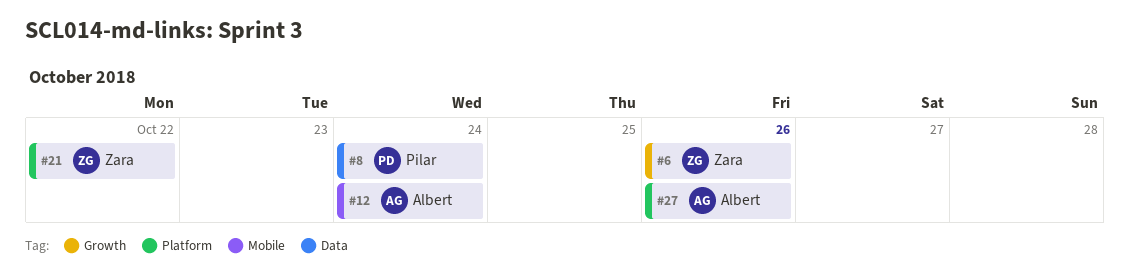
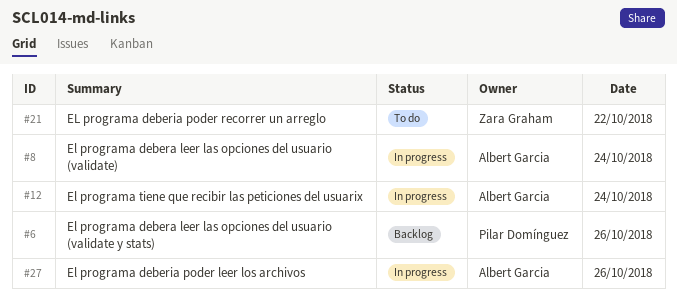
#6, owner: Zara Graham -> Pilar Domínguez
#8, owner: Pilar Domínguez -> Albert Garcia

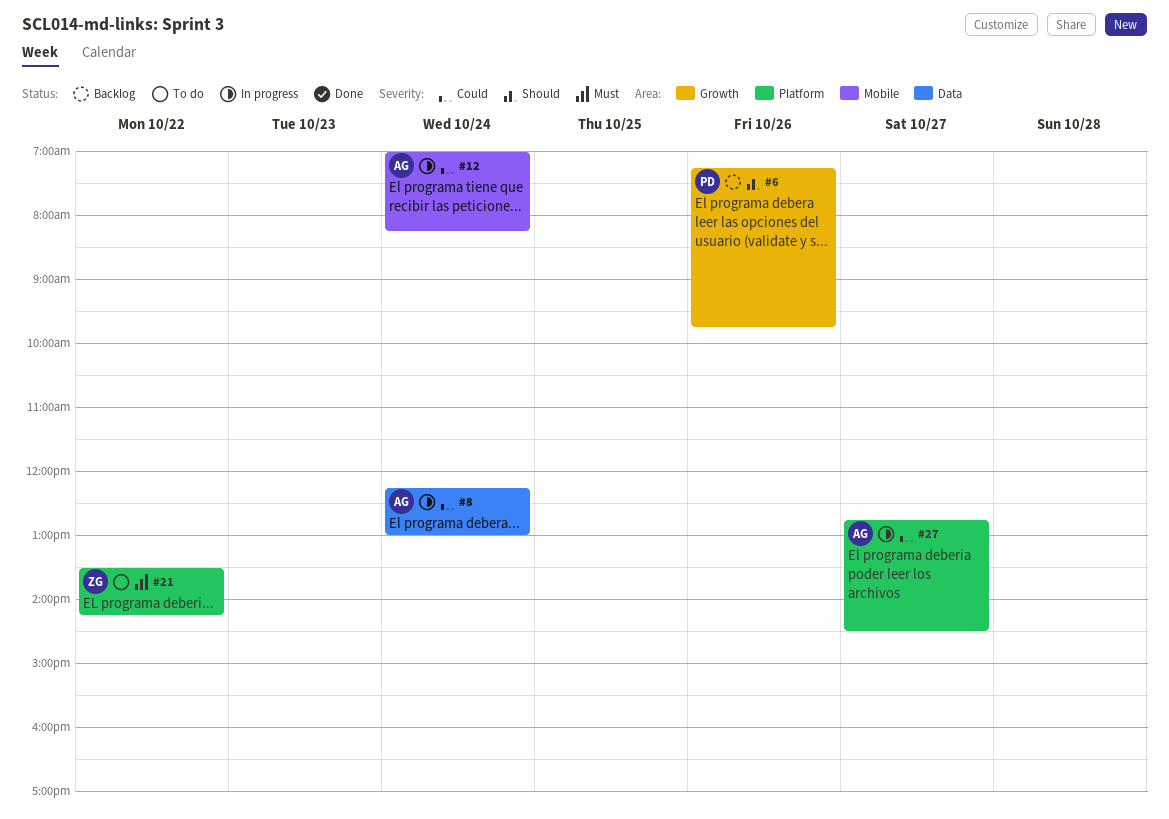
#27, day: Oct 26 -> Oct 27

